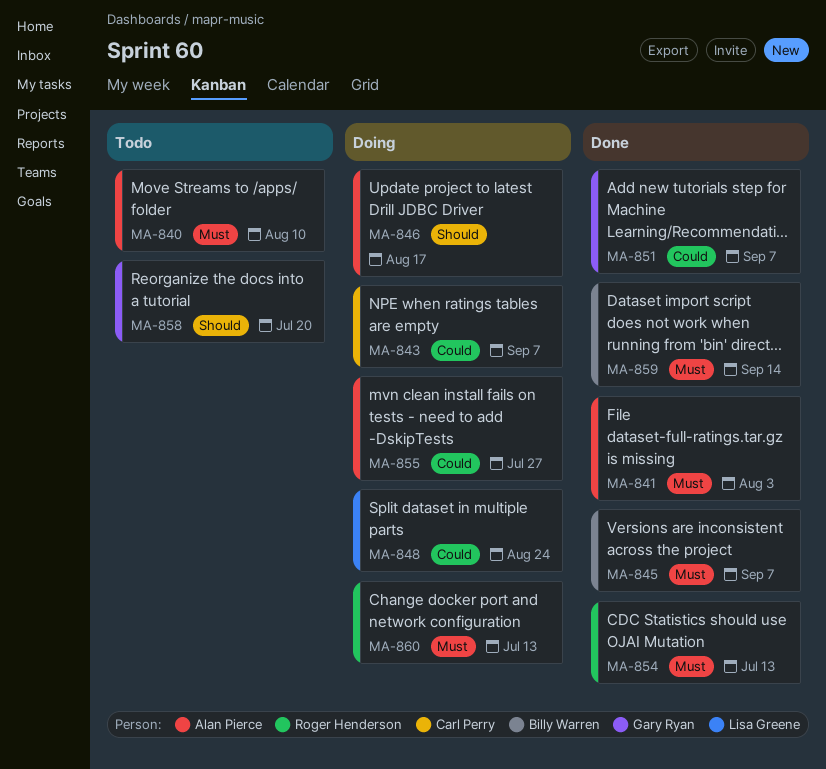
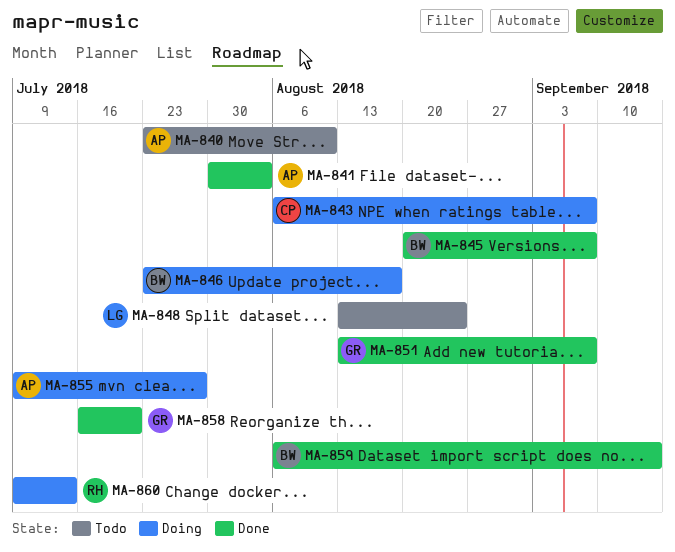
MA-846, owner: Alan Pierce -> Billy Warren
MA-848, status: Doing -> Todo
MA-854: present -> none
MA-858, status: Todo -> Done

